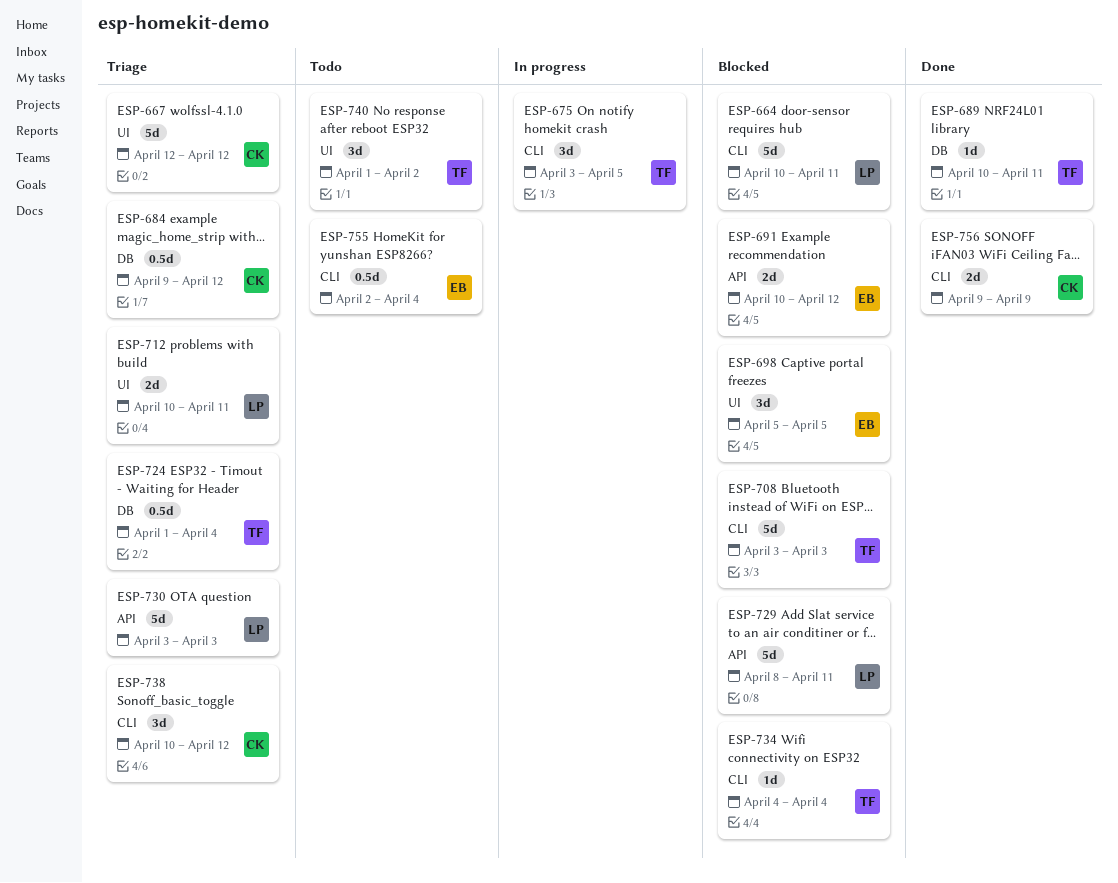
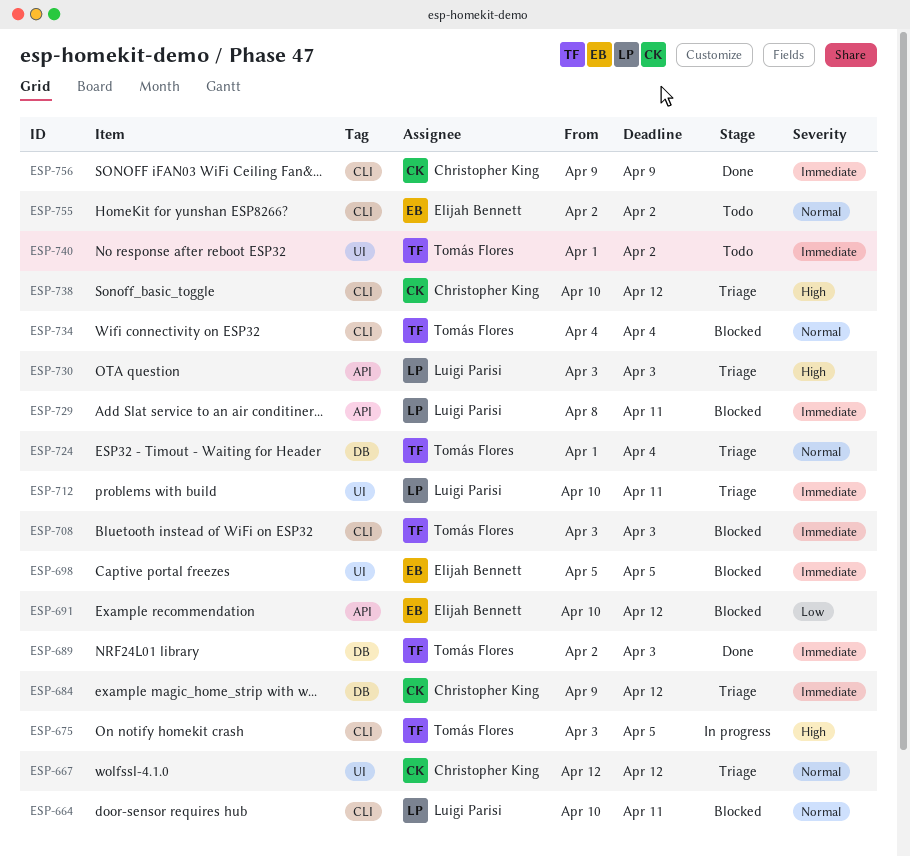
ESP-689, start: Apr 10 -> Apr 2
ESP-689, due: Apr 11 -> Apr 3
ESP-755, due: Apr 4 -> Apr 2

